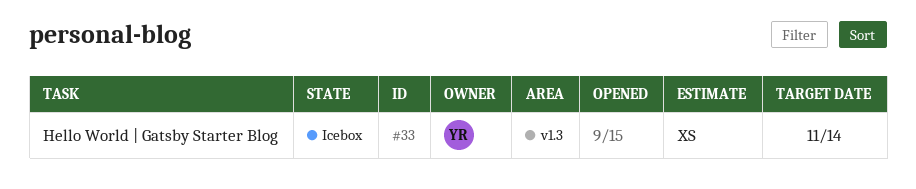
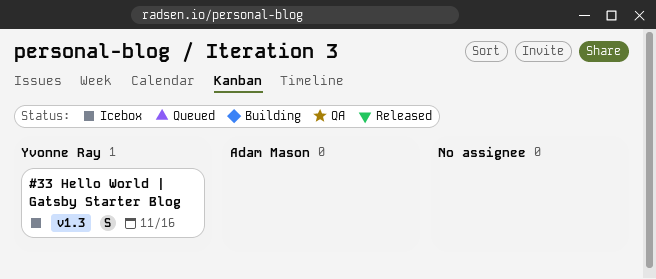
#33, estimate: XS -> S
#33, due: Nov 14 -> Nov 16

